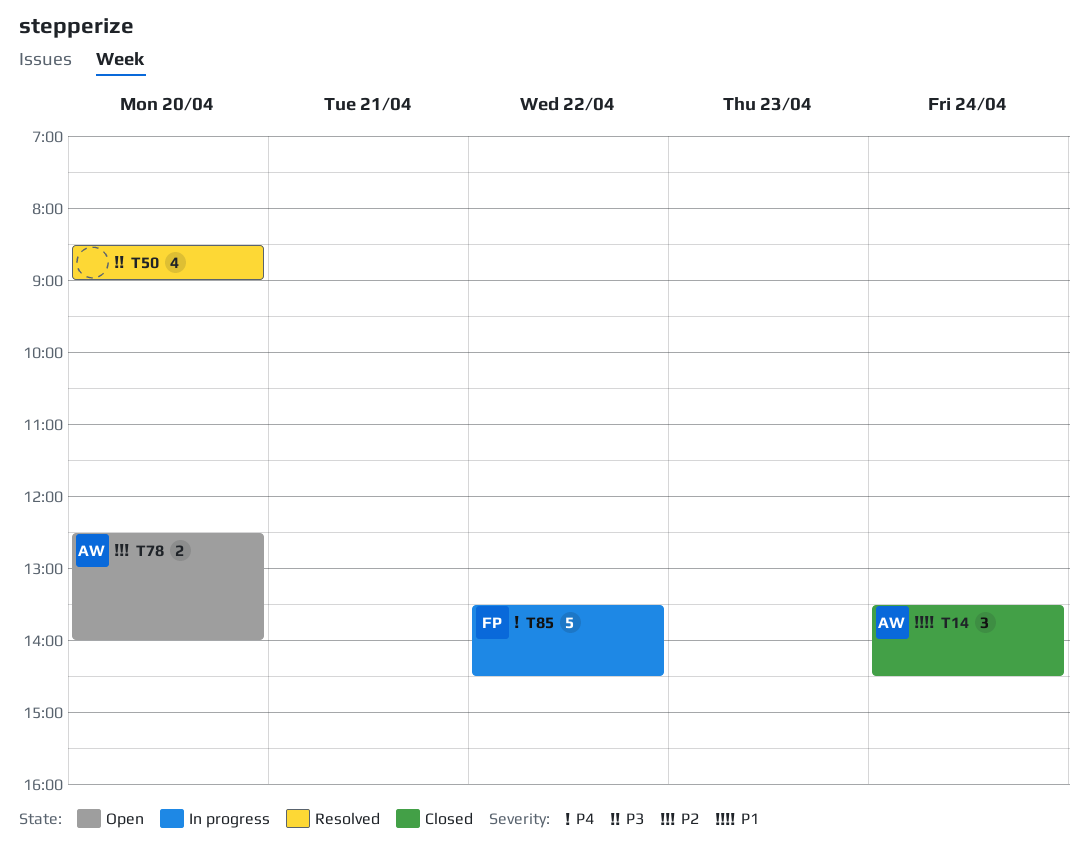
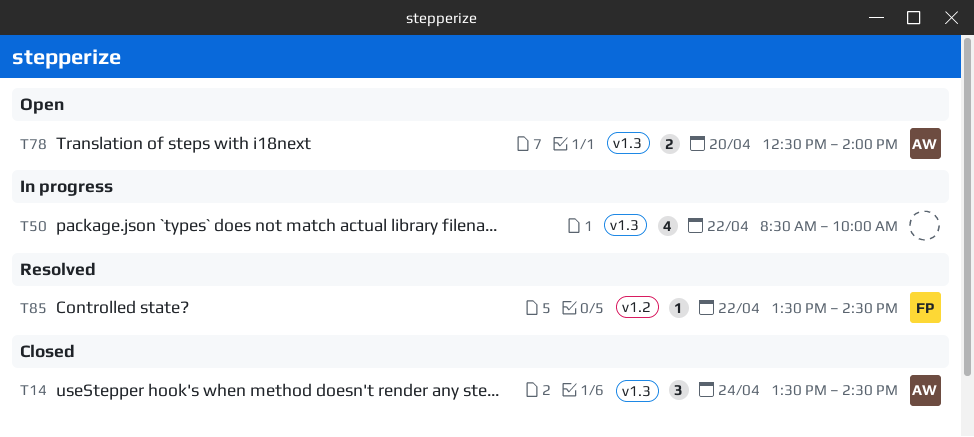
T50, status: Resolved -> In progress
T50, day: Apr 20 -> Apr 22
T50, ends: 09:00 -> 10:00
T85, status: In progress -> Resolved
T85, estimate: 5 -> 1

